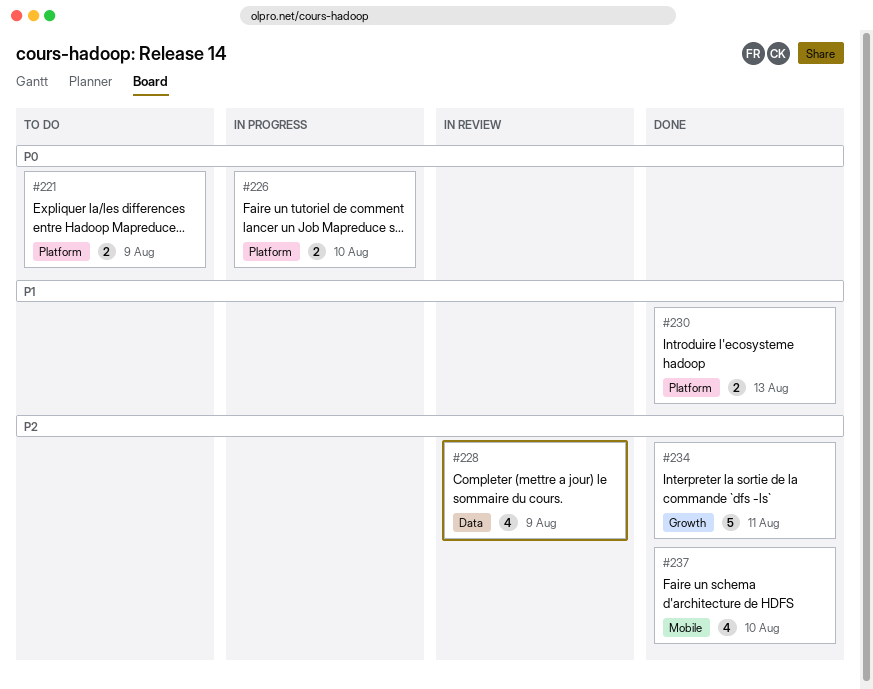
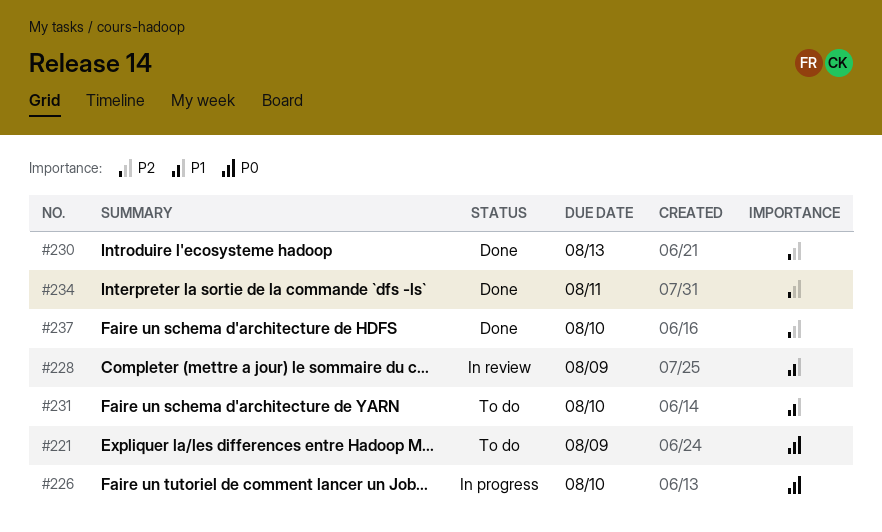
#228, priority: P2 -> P1
#230, priority: P1 -> P2
#231: none -> present

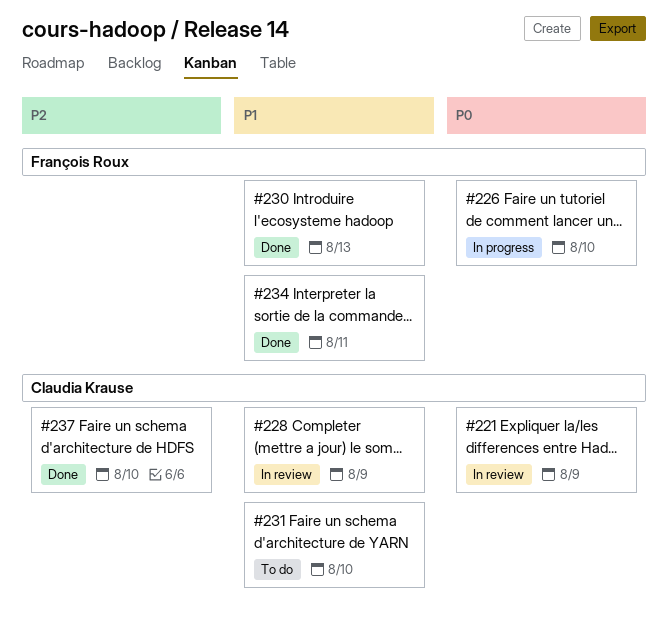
#221, status: To do -> In review
#230, priority: P2 -> P1
#234, priority: P2 -> P1

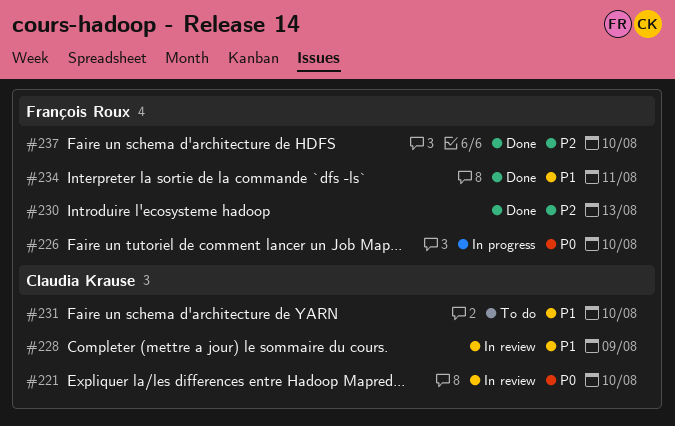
#221, due: Aug 9 -> Aug 10
#230, priority: P1 -> P2
#237, owner: Claudia Krause -> François Roux

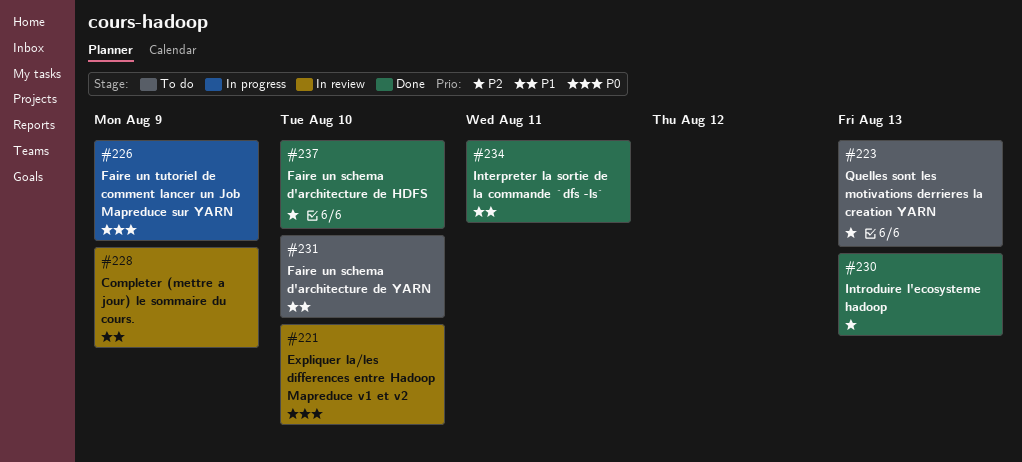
#223: none -> present
#226, due: Aug 10 -> Aug 9

